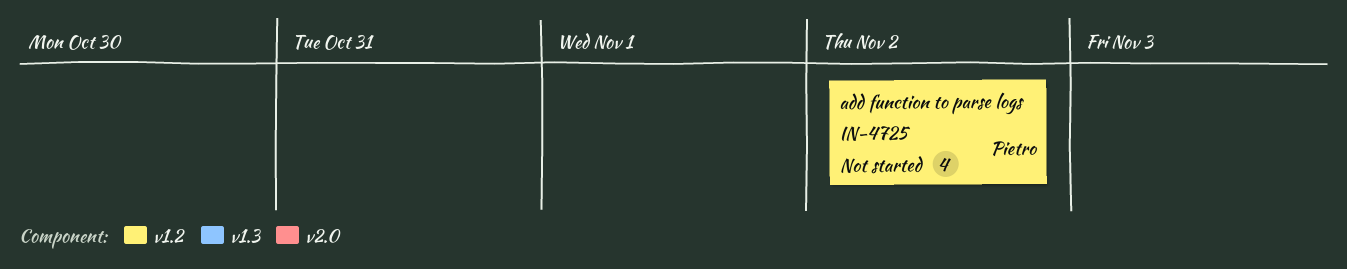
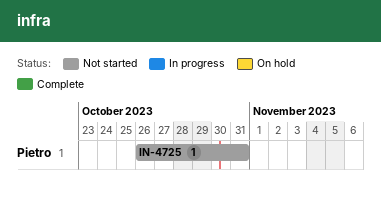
IN-4725, estimate: 4 -> 1
IN-4725, due: Nov 2 -> Oct 31

